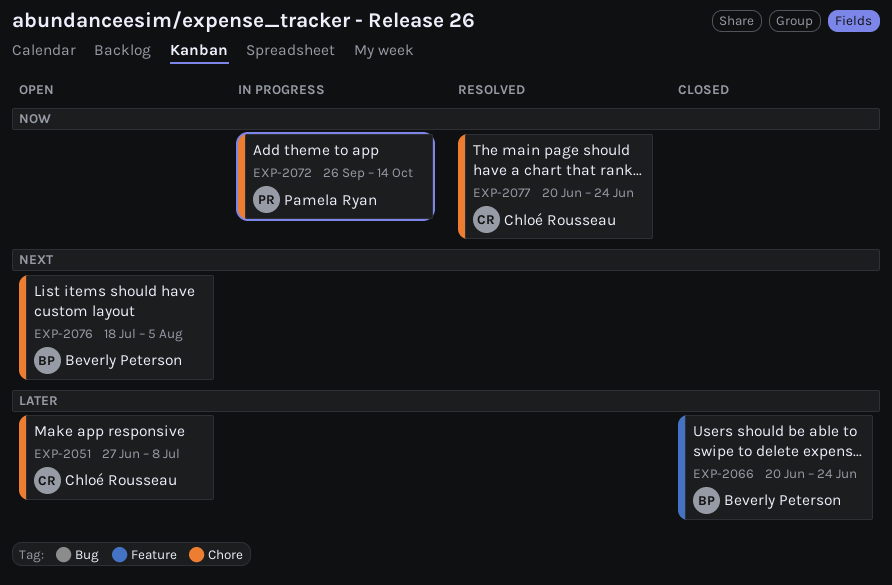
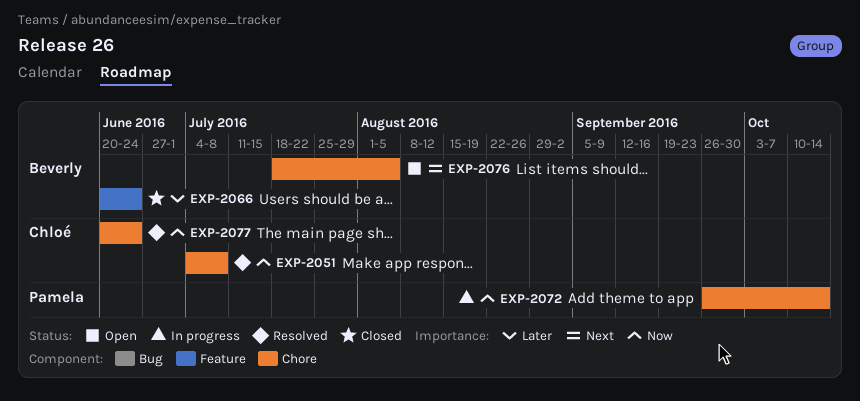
EXP-2051, status: Open -> Resolved
EXP-2051, priority: Later -> Now
EXP-2051, start: Jun 27 -> Jul 4

